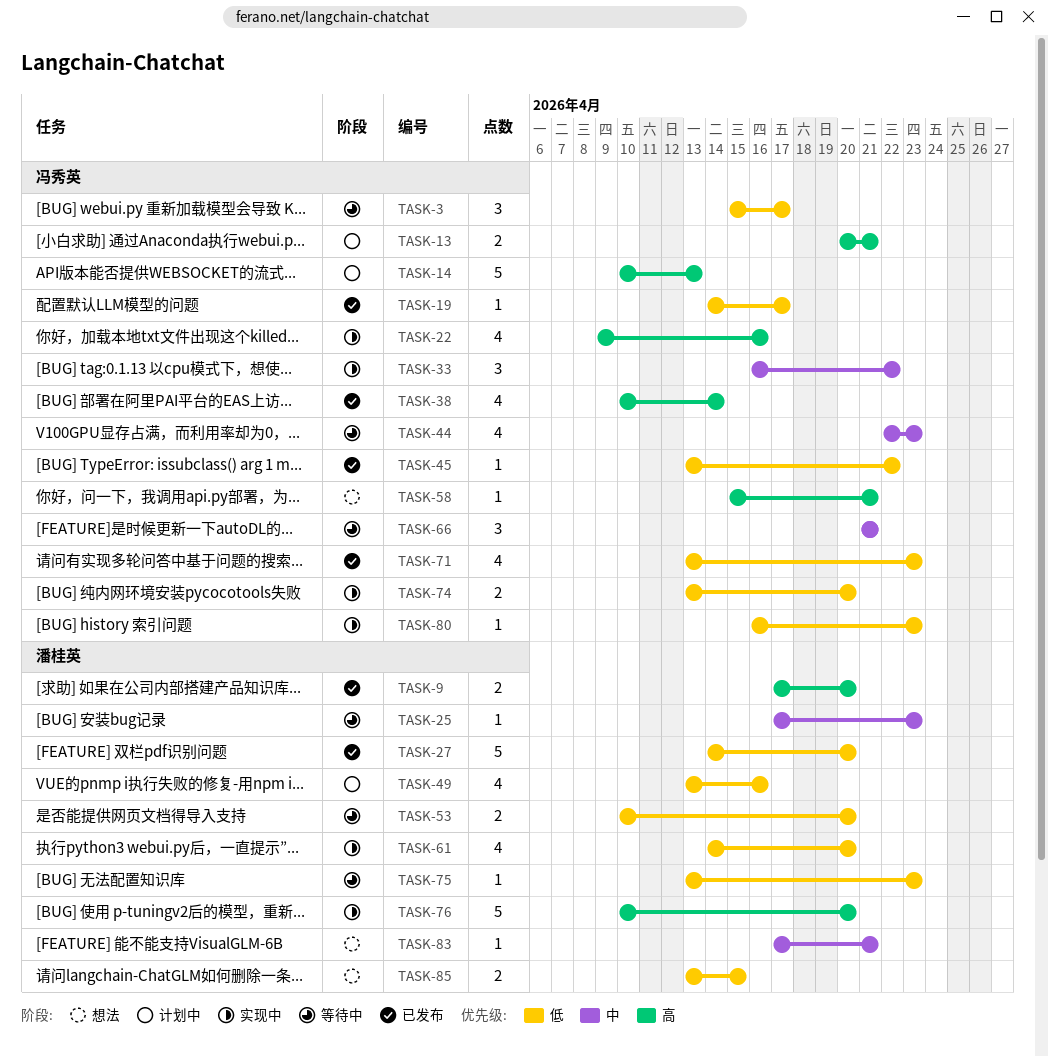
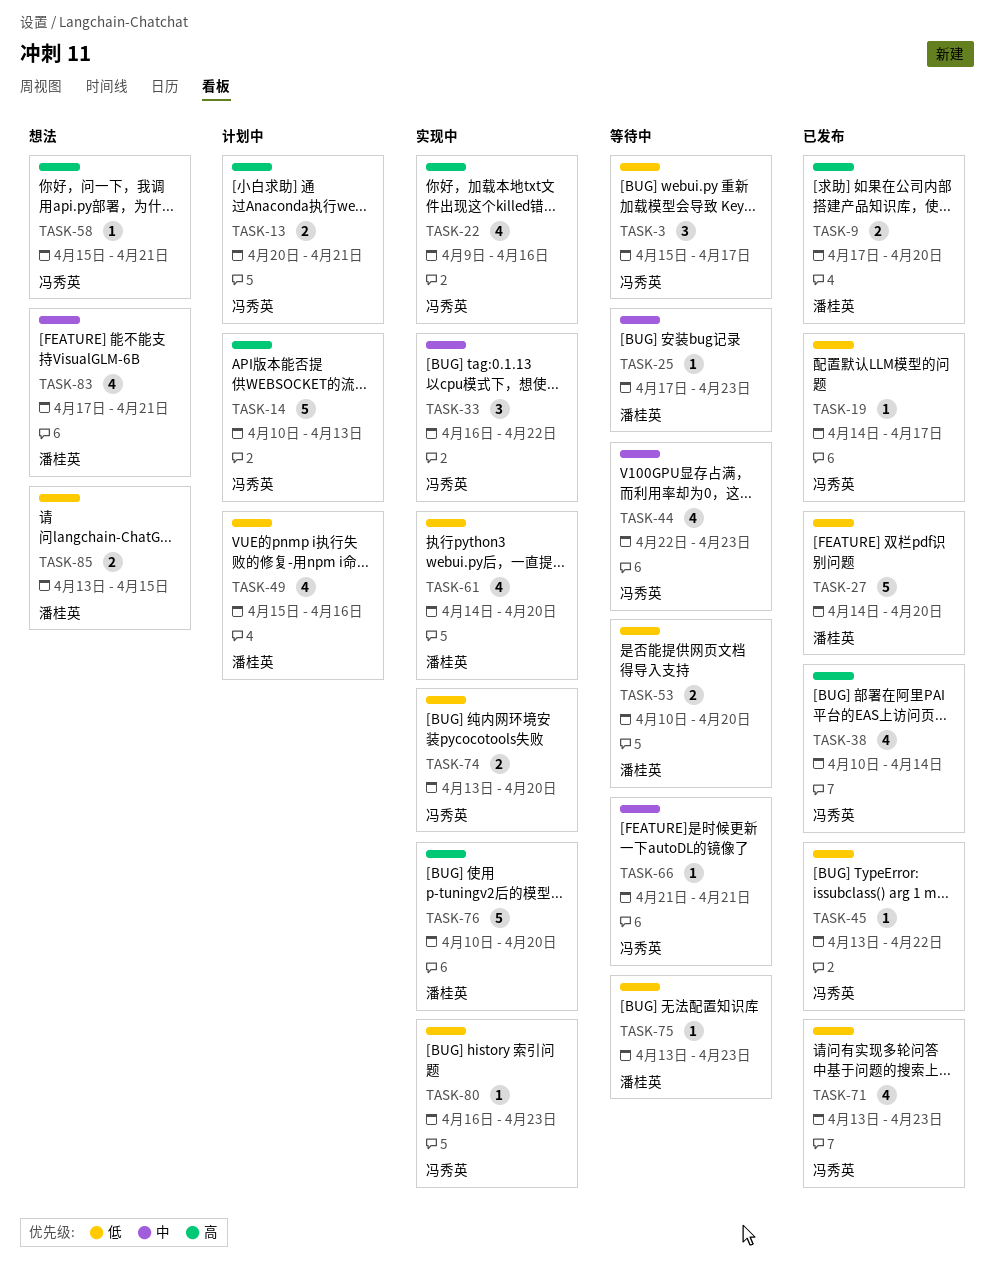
TASK-49, start: Apr 13 -> Apr 15
TASK-66, estimate: 3 -> 1
TASK-83, estimate: 1 -> 4

